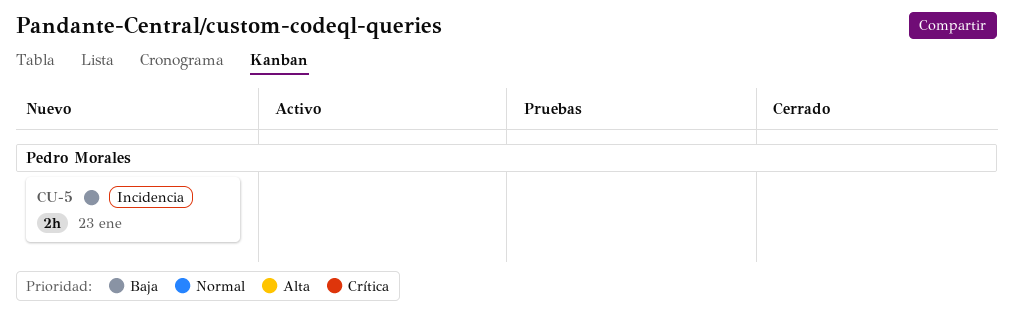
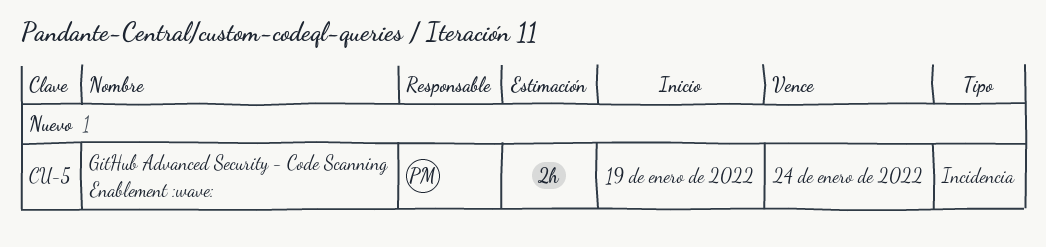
CU-5, due: Jan 23 -> Jan 24

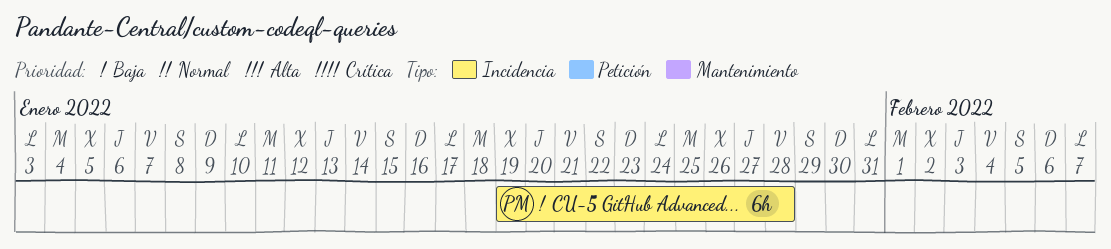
CU-5, estimate: 2h -> 6h
CU-5, due: Jan 24 -> Jan 28

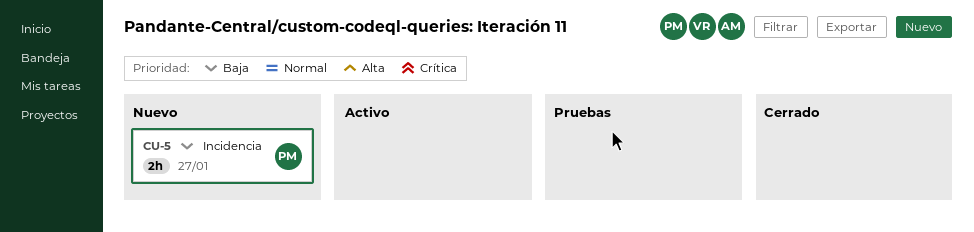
CU-5, estimate: 6h -> 2h
CU-5, due: Jan 28 -> Jan 27

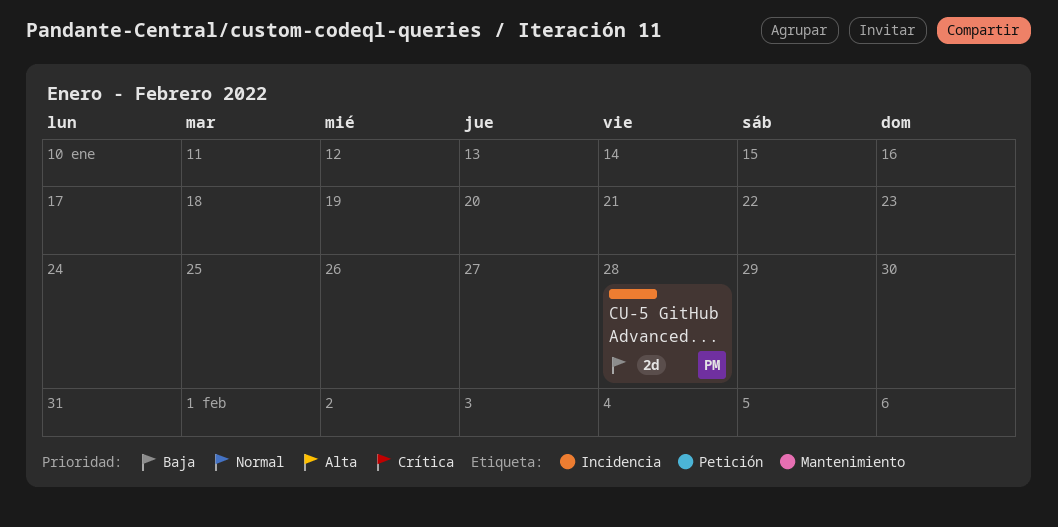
CU-5, estimate: 2h -> 2d
CU-5, due: Jan 27 -> Jan 28

